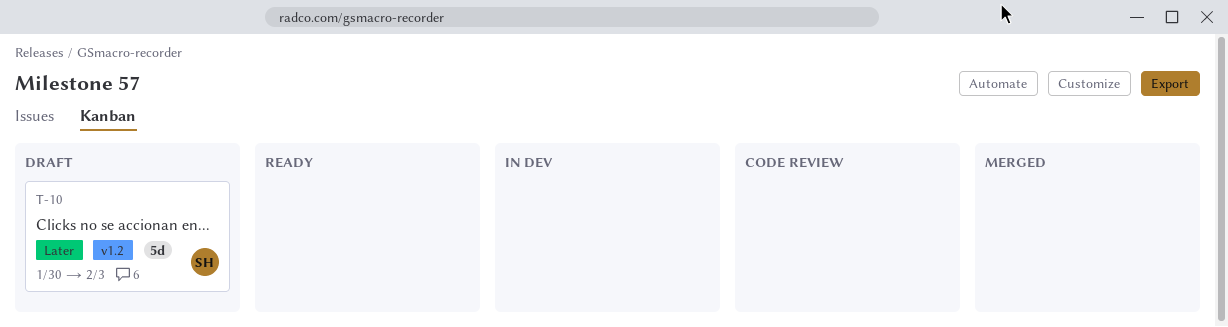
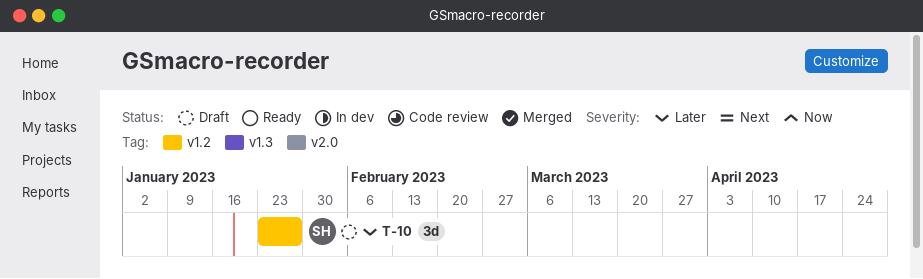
T-10, estimate: 5d -> 3d
T-10, start: Jan 30 -> Jan 23
T-10, due: Feb 3 -> Jan 27

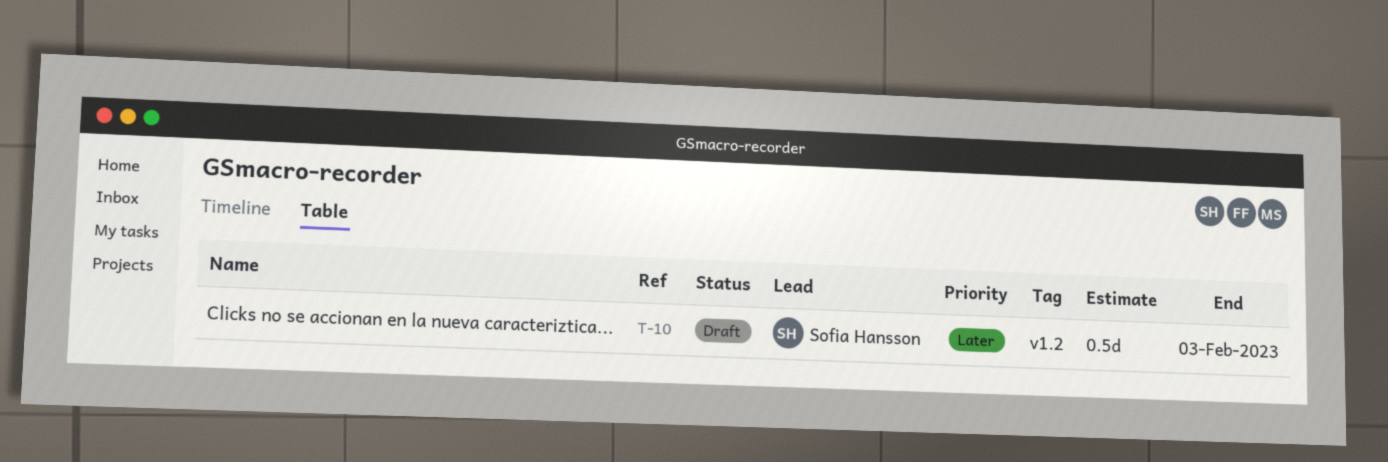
T-10, estimate: 3d -> 0.5d
T-10, due: Jan 27 -> Feb 3

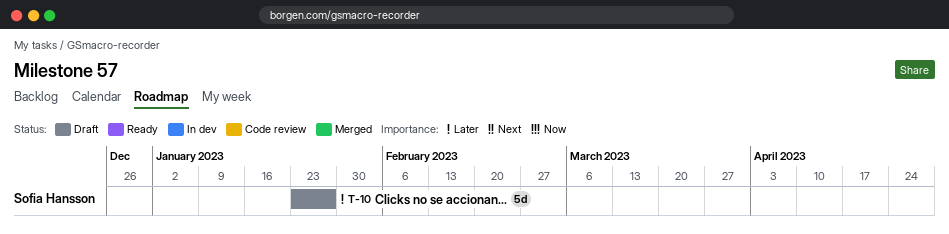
T-10, estimate: 0.5d -> 5d
T-10, due: Feb 3 -> Jan 27

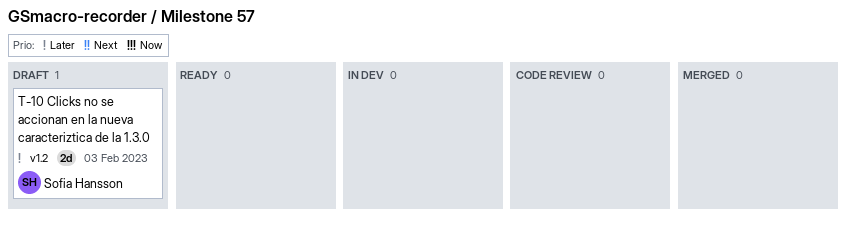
T-10, estimate: 5d -> 2d
T-10, due: Jan 27 -> Feb 3

